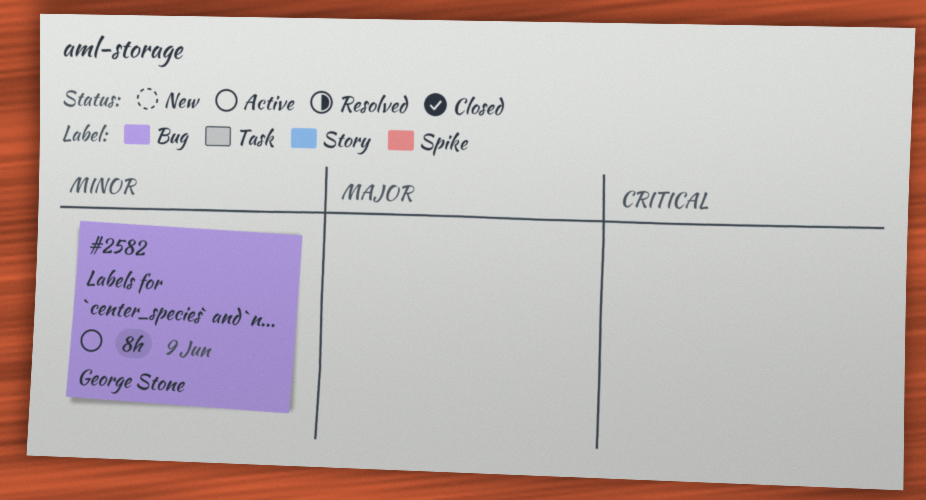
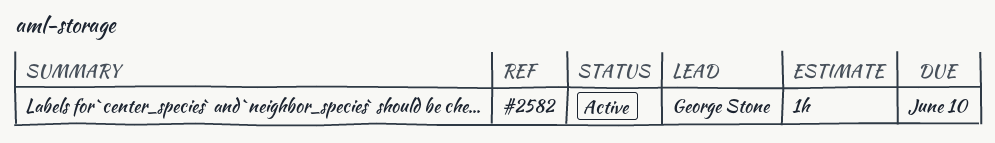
#2582, estimate: 8h -> 1h
#2582, due: Jun 9 -> Jun 10

